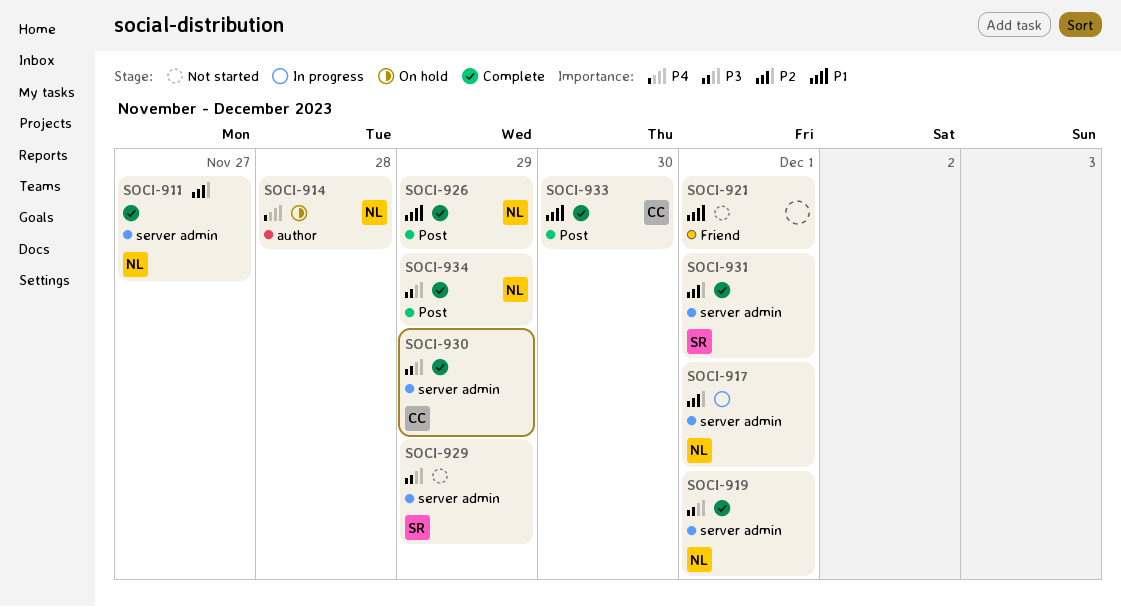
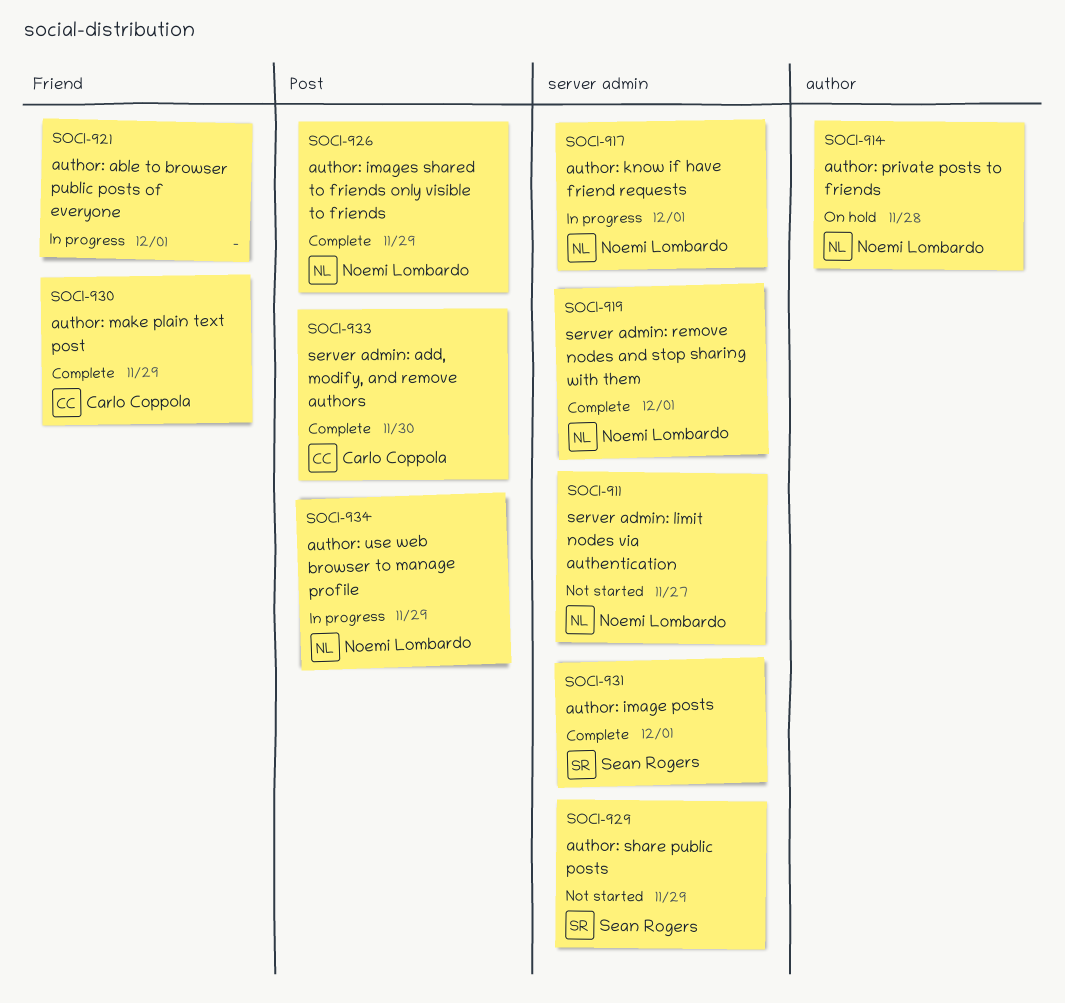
SOCI-911, status: Complete -> Not started
SOCI-921, status: Not started -> In progress
SOCI-930, label: server admin -> Friend
SOCI-934, status: Complete -> In progress

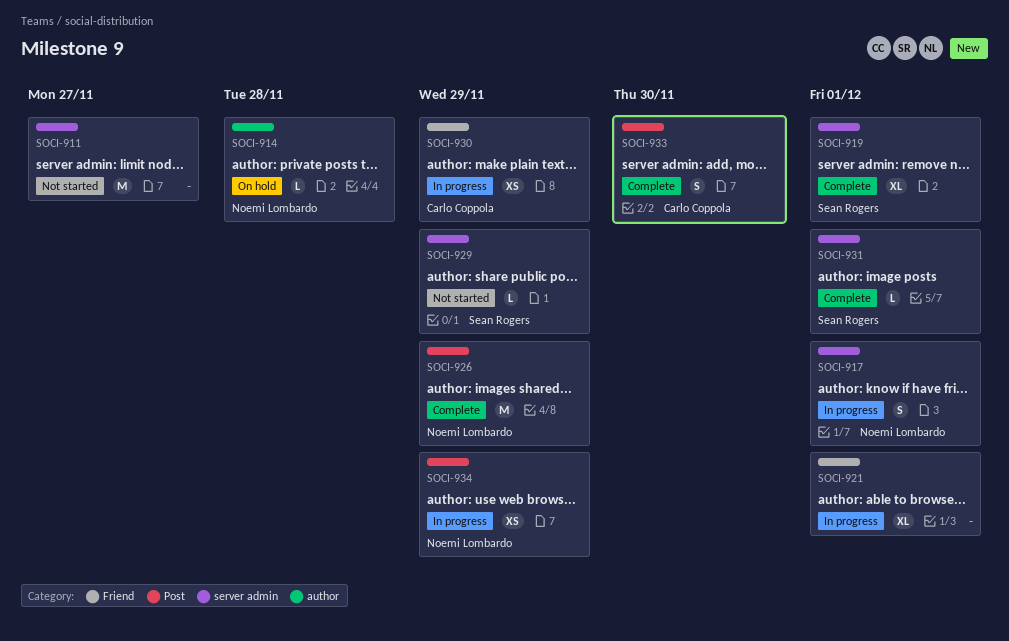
SOCI-911, owner: Noemi Lombardo -> none
SOCI-919, owner: Noemi Lombardo -> Sean Rogers
SOCI-930, status: Complete -> In progress

